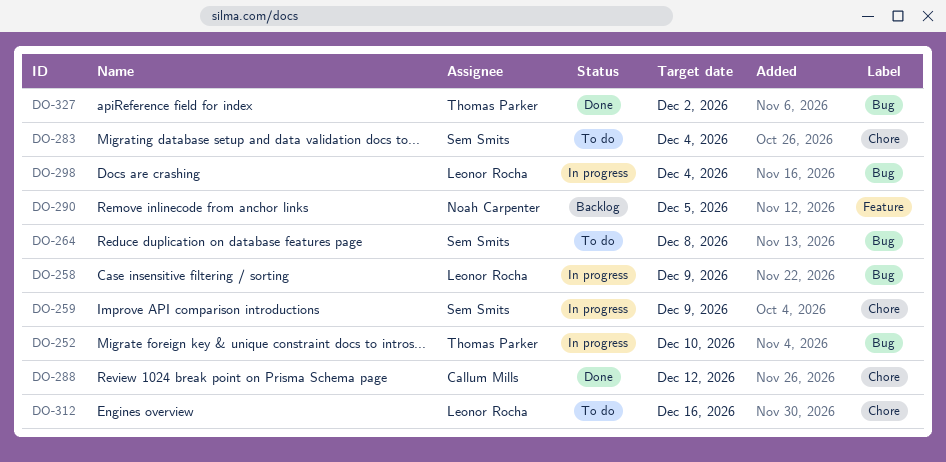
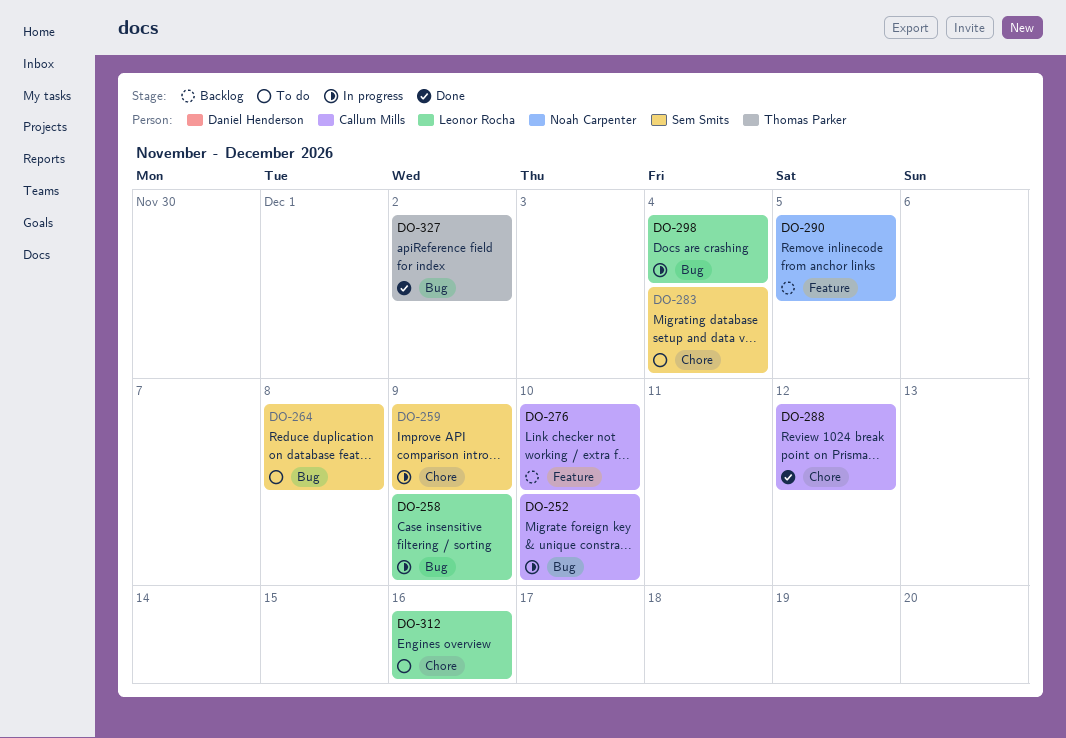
DO-252, owner: Thomas Parker -> Callum Mills
DO-276: none -> present

